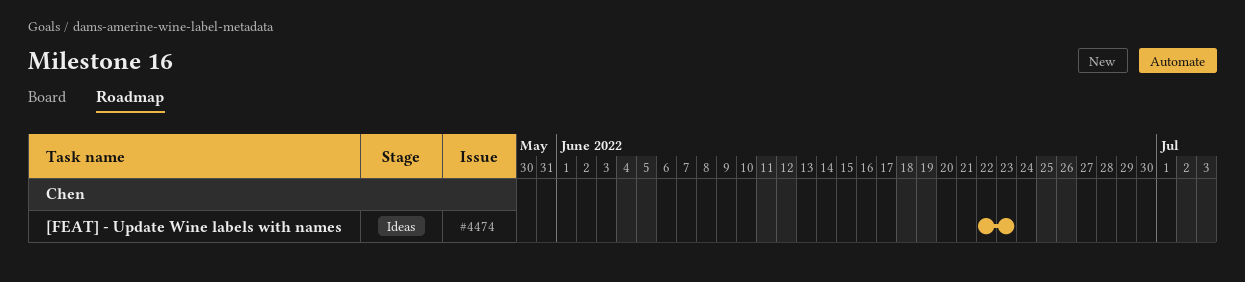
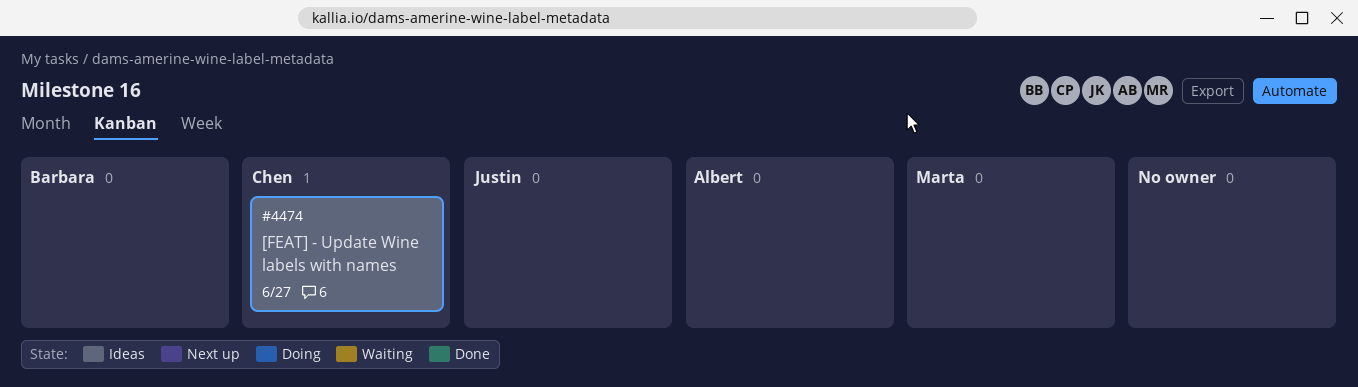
#4474, due: Jun 23 -> Jun 27

